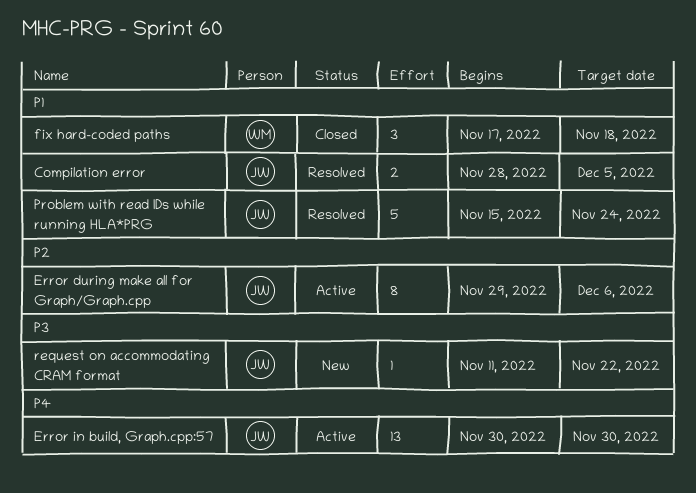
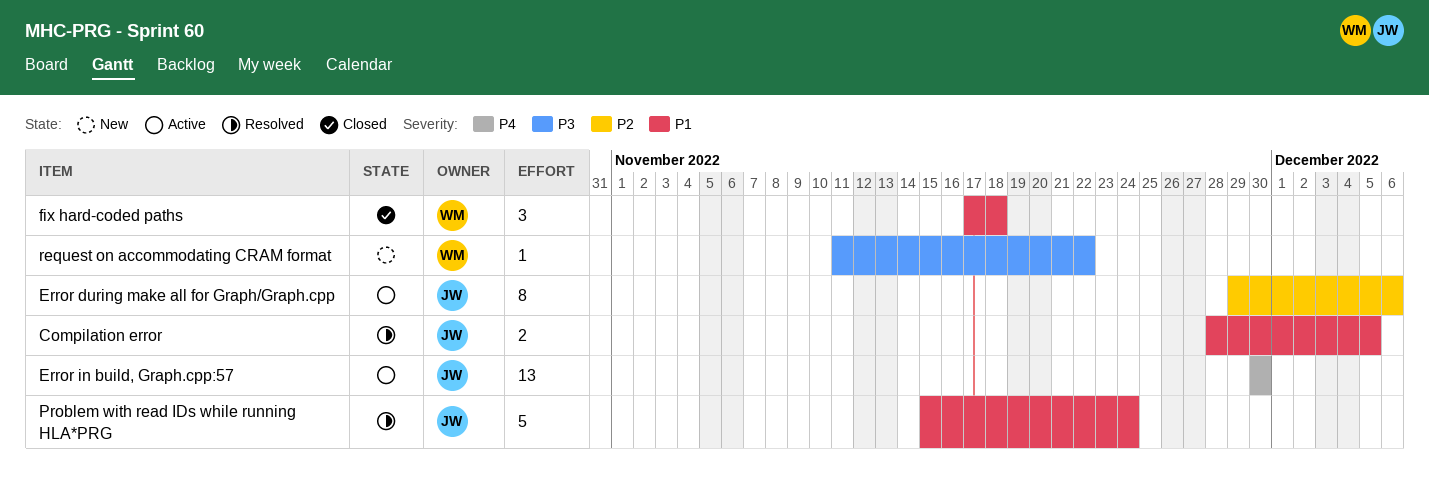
request on accommodating CRAM format, owner: JW -> WM

